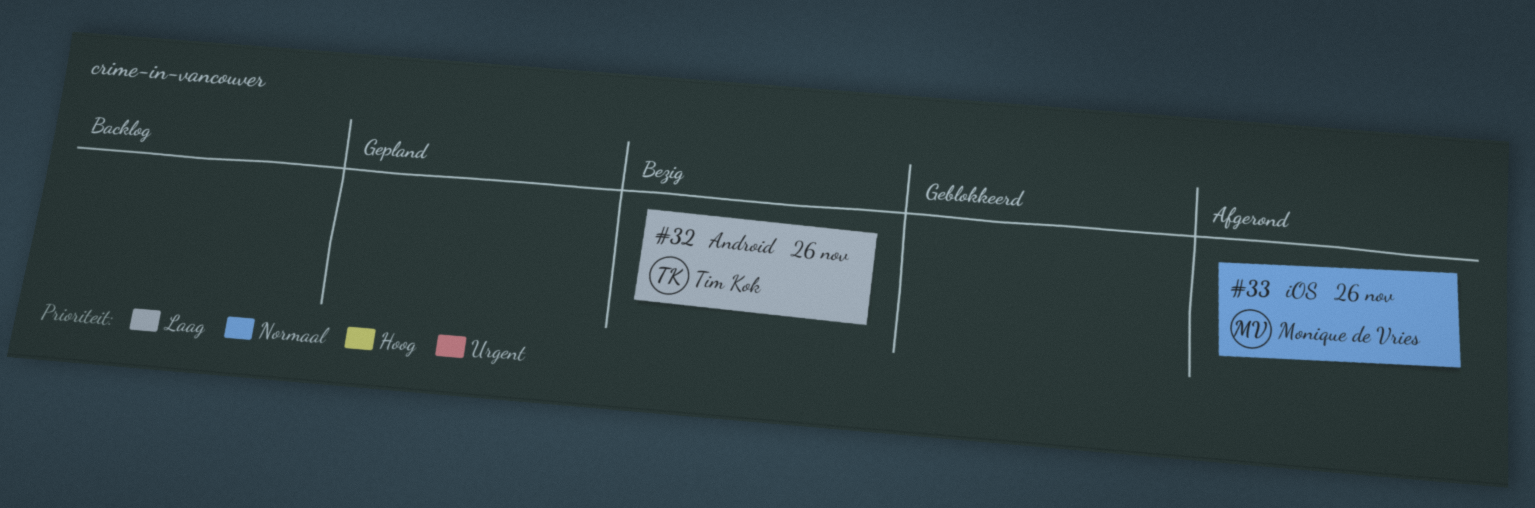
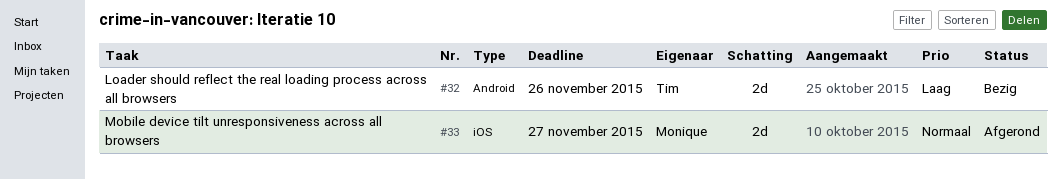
#33, due: Nov 26 -> Nov 27

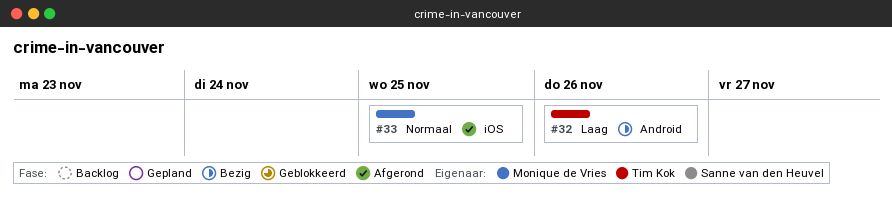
#33, due: Nov 27 -> Nov 25

